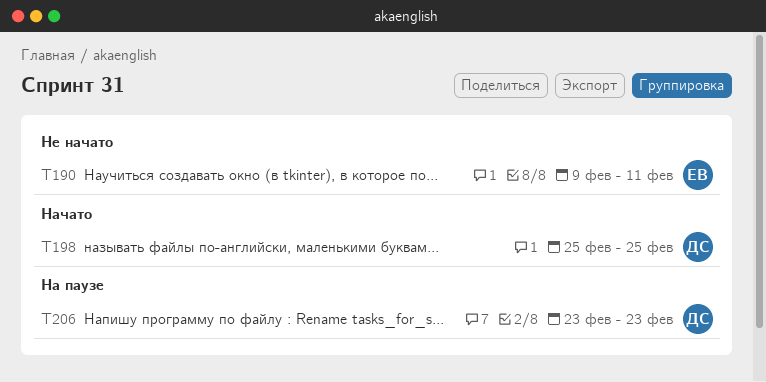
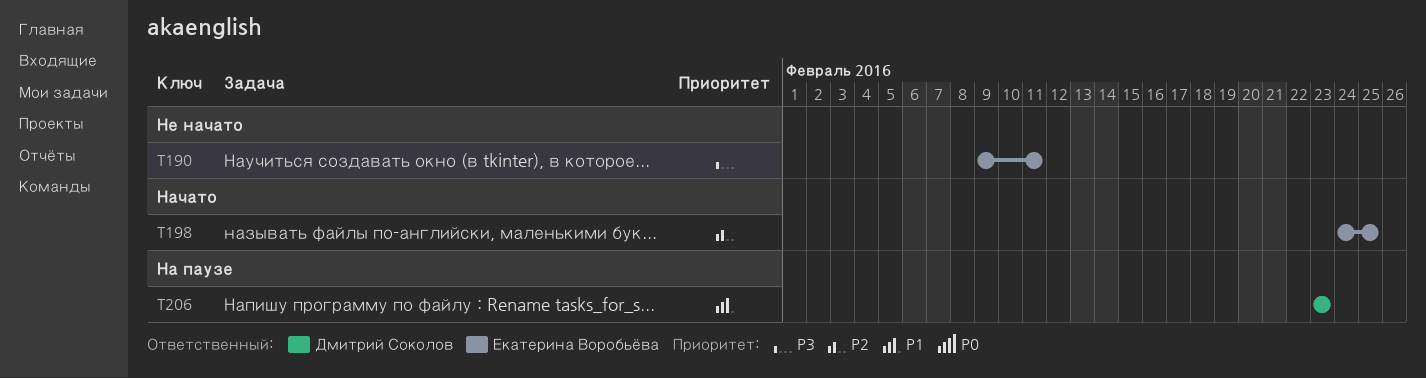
T198, owner: Дмитрий Соколов -> Екатерина Воробьёва
T198, start: Feb 25 -> Feb 24

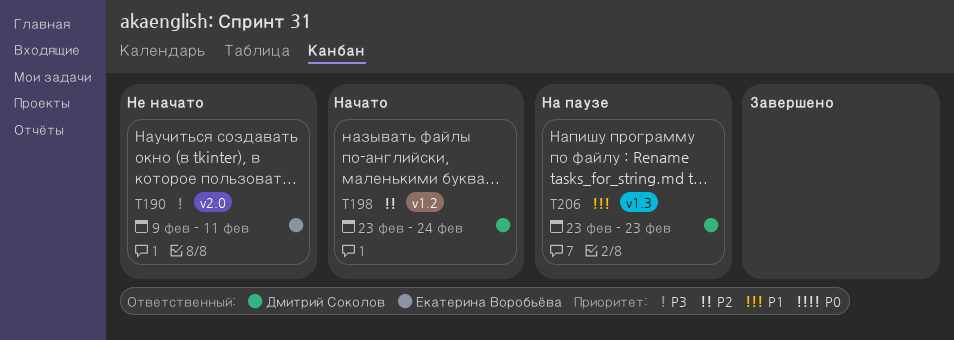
T198, owner: Екатерина Воробьёва -> Дмитрий Соколов
T198, start: Feb 24 -> Feb 23
T198, due: Feb 25 -> Feb 24

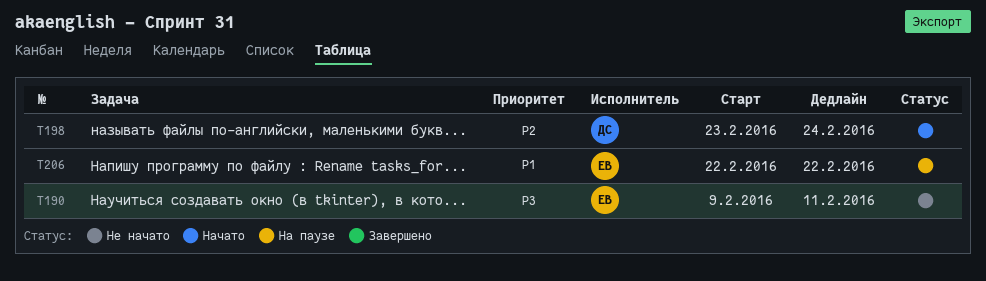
T206, owner: Дмитрий Соколов -> Екатерина Воробьёва
T206, start: Feb 23 -> Feb 22
T206, due: Feb 23 -> Feb 22

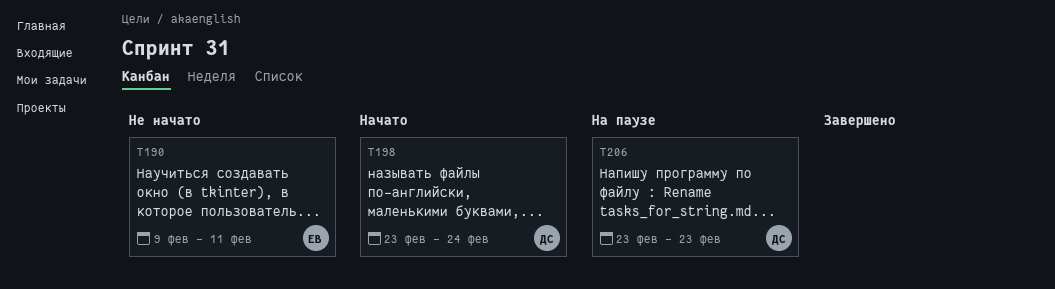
T206, owner: ЕВ -> ДС
T206, start: Feb 22 -> Feb 23
T206, due: Feb 22 -> Feb 23

